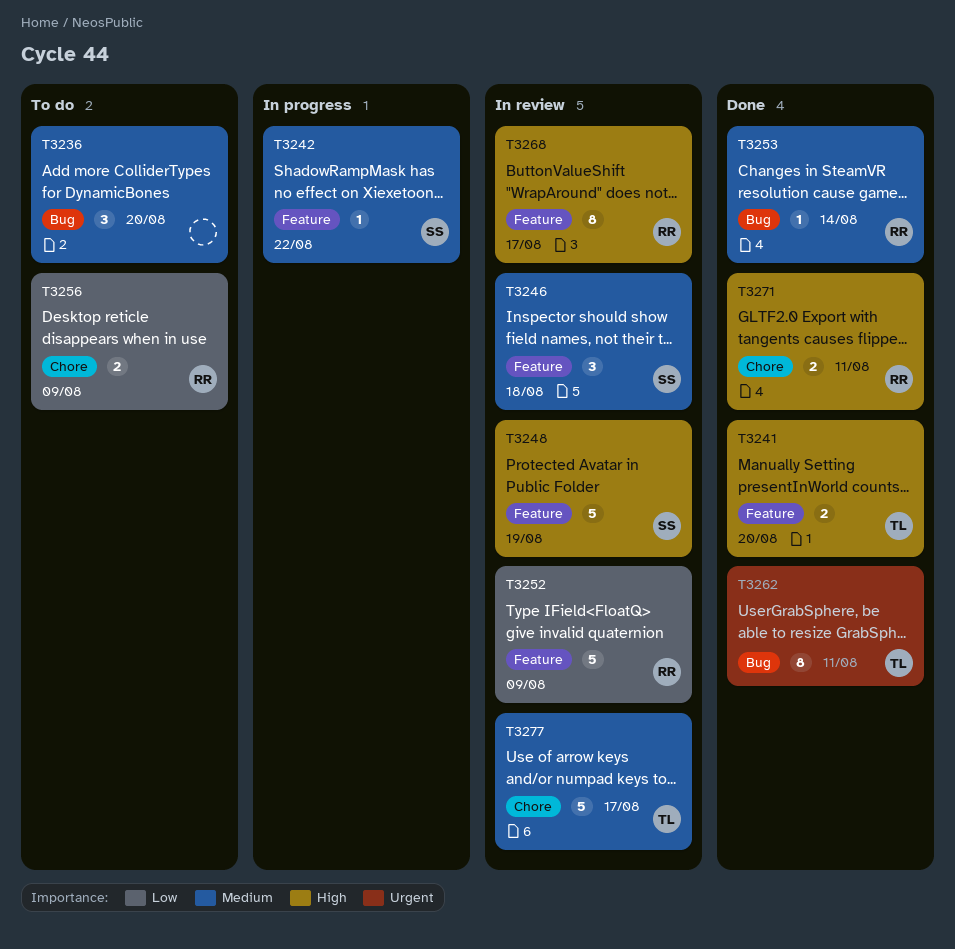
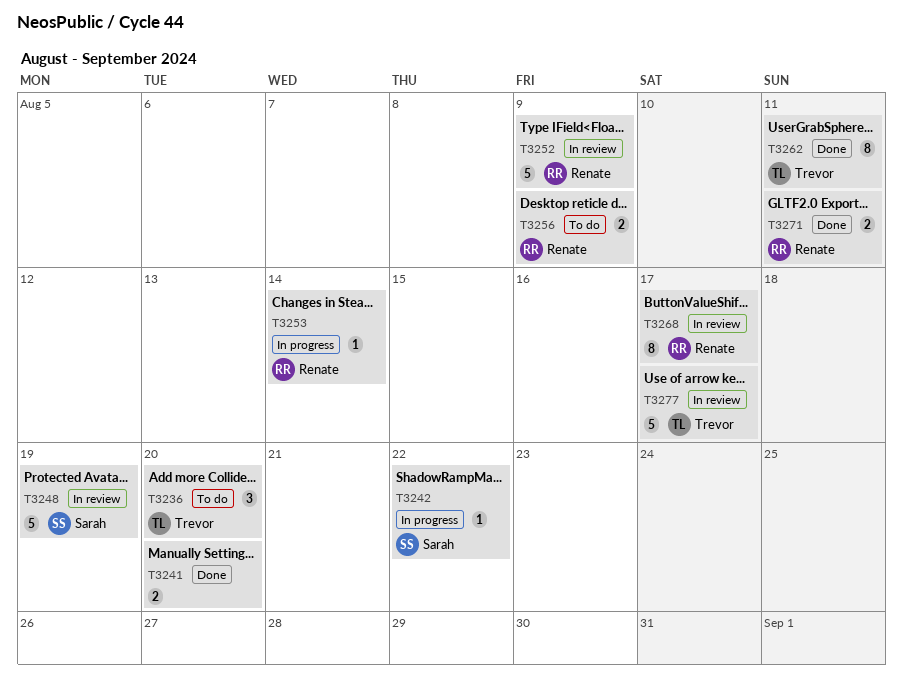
T3236, owner: none -> Trevor
T3241, owner: Trevor -> none
T3246: present -> none
T3253, status: Done -> In progress

